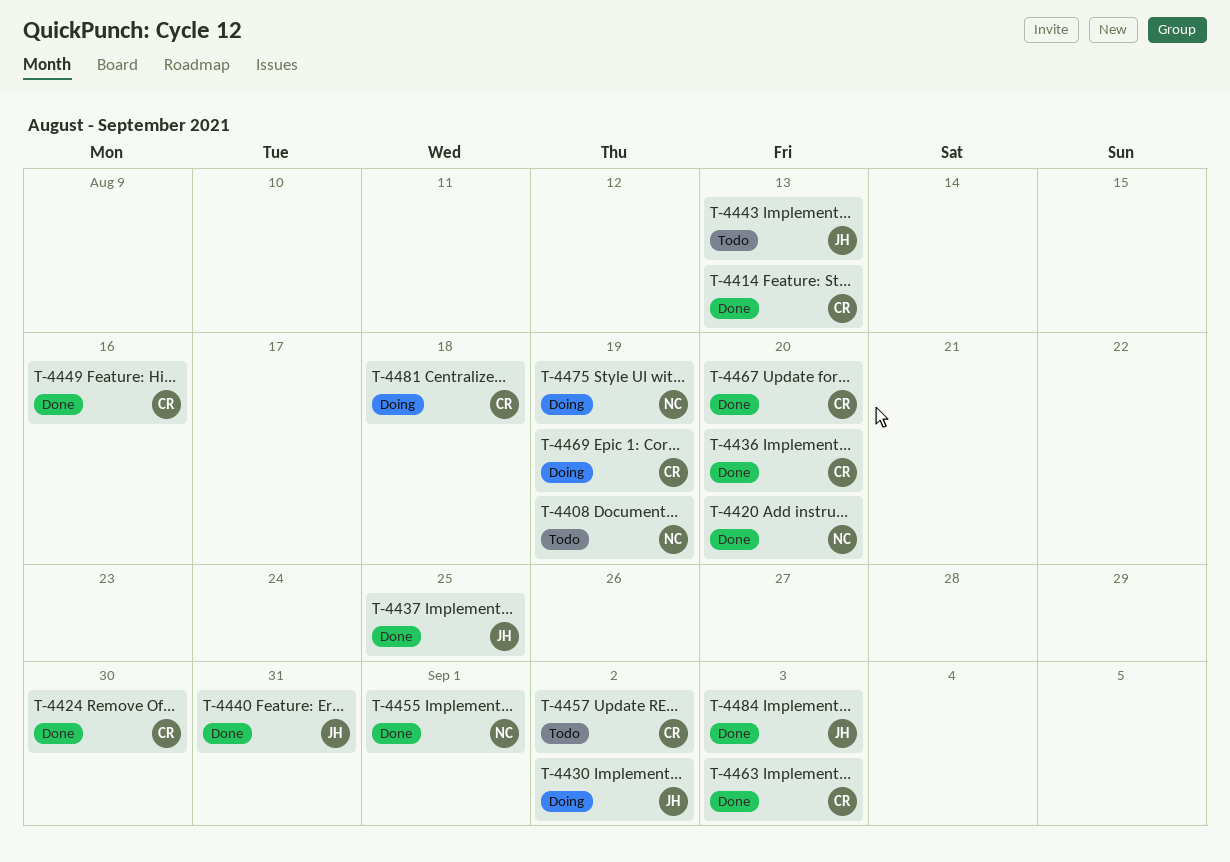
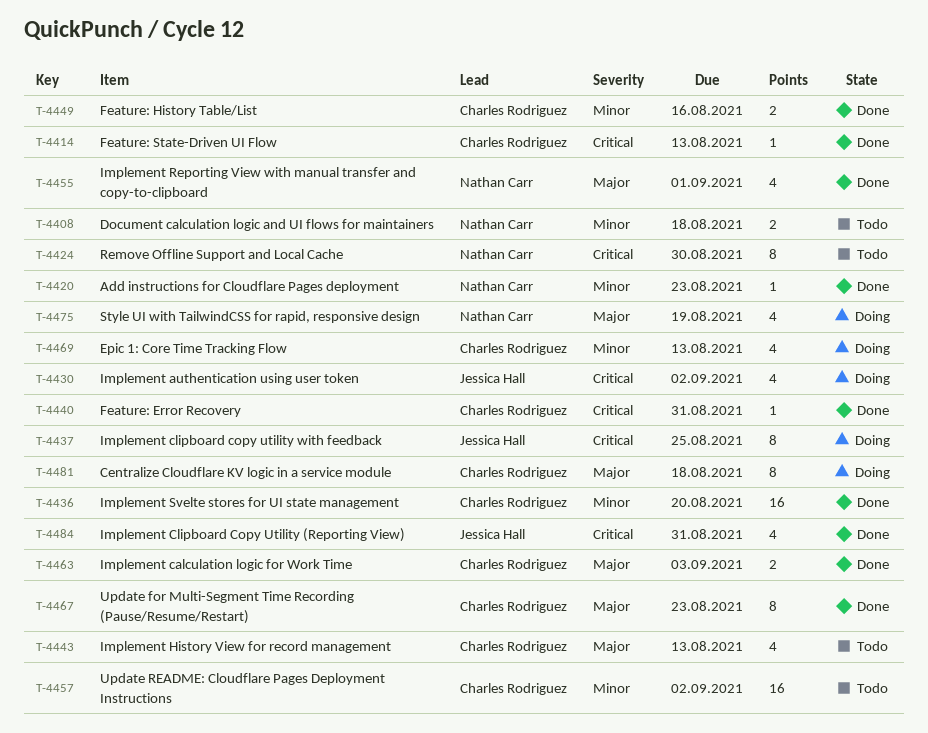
T-4408, due: Aug 19 -> Aug 18
T-4420, due: Aug 20 -> Aug 23
T-4424, status: Done -> Todo
T-4424, owner: Charles Rodriguez -> Nathan Carr
T-4437, status: Done -> Doing
T-4440, owner: Jessica Hall -> Charles Rodriguez
T-4443, owner: Jessica Hall -> Charles Rodriguez
T-4467, due: Aug 20 -> Aug 23
T-4469, due: Aug 19 -> Aug 13
T-4484, due: Sep 3 -> Aug 31

